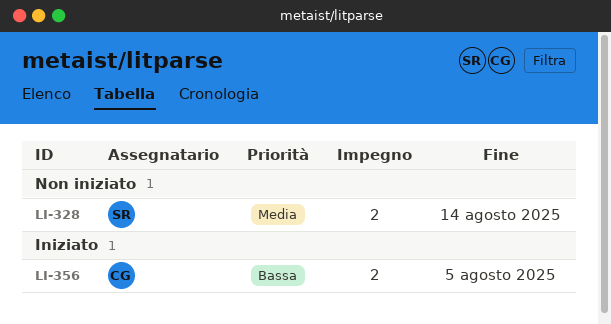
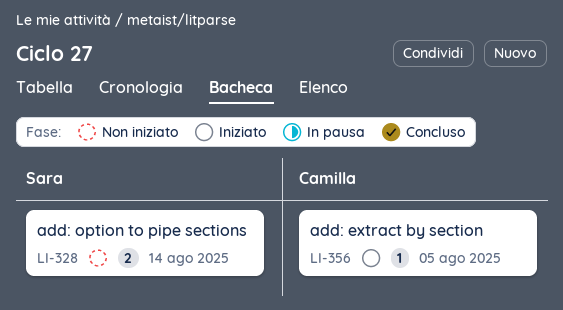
LI-356, estimate: 2 -> 1

